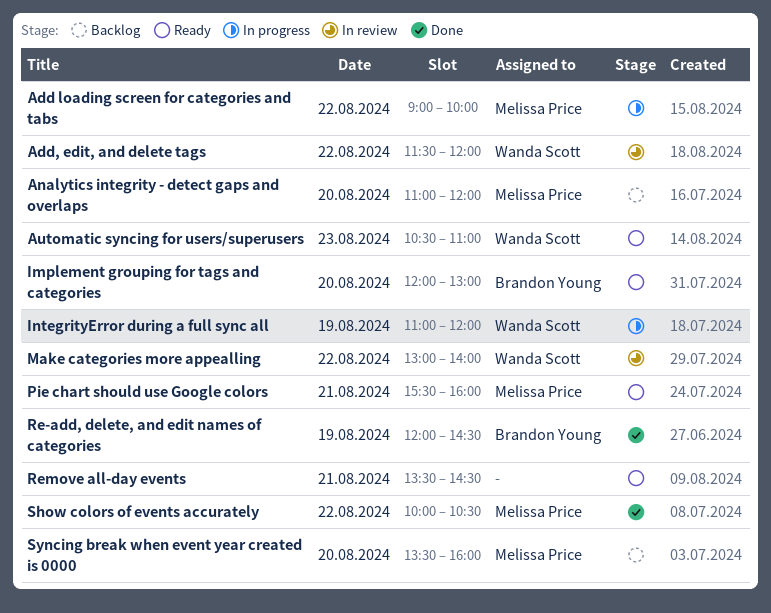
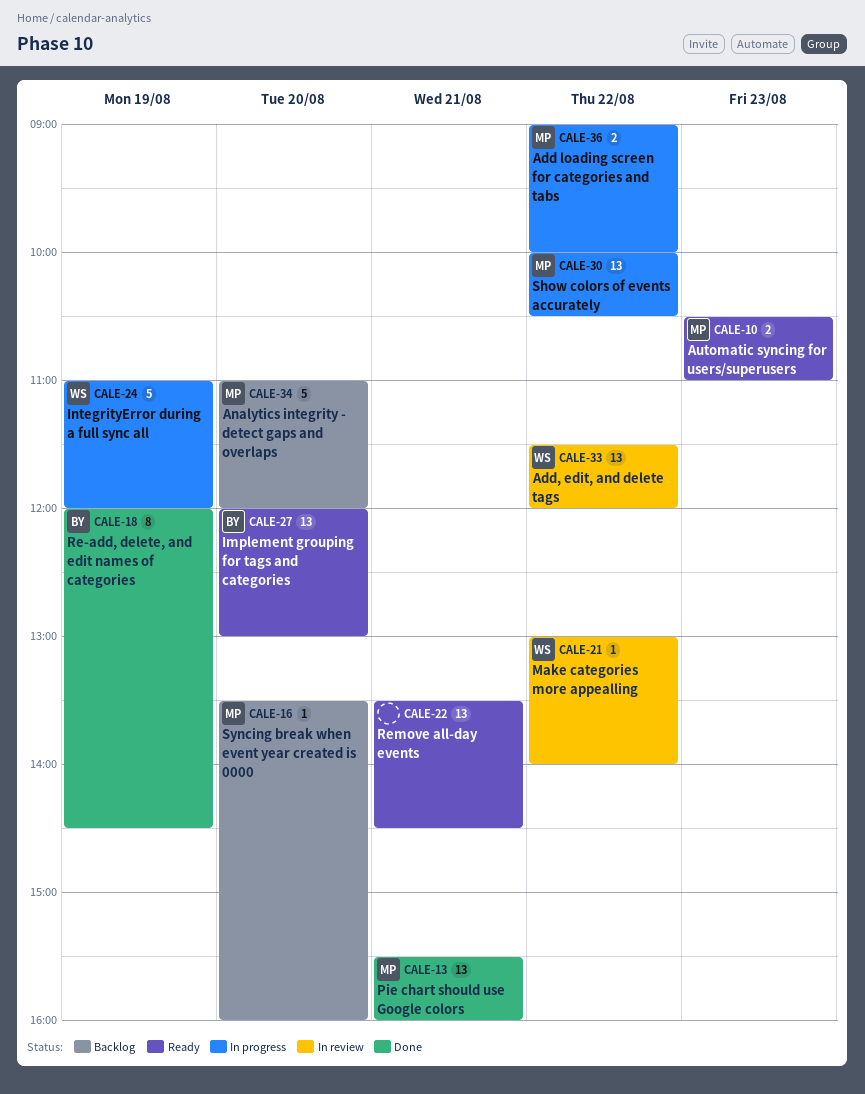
Automatic syncing for users/superusers, owner: Wanda Scott -> Melissa Price
Pie chart should use Google colors, status: Ready -> Done
Show colors of events accurately, status: Done -> In progress

